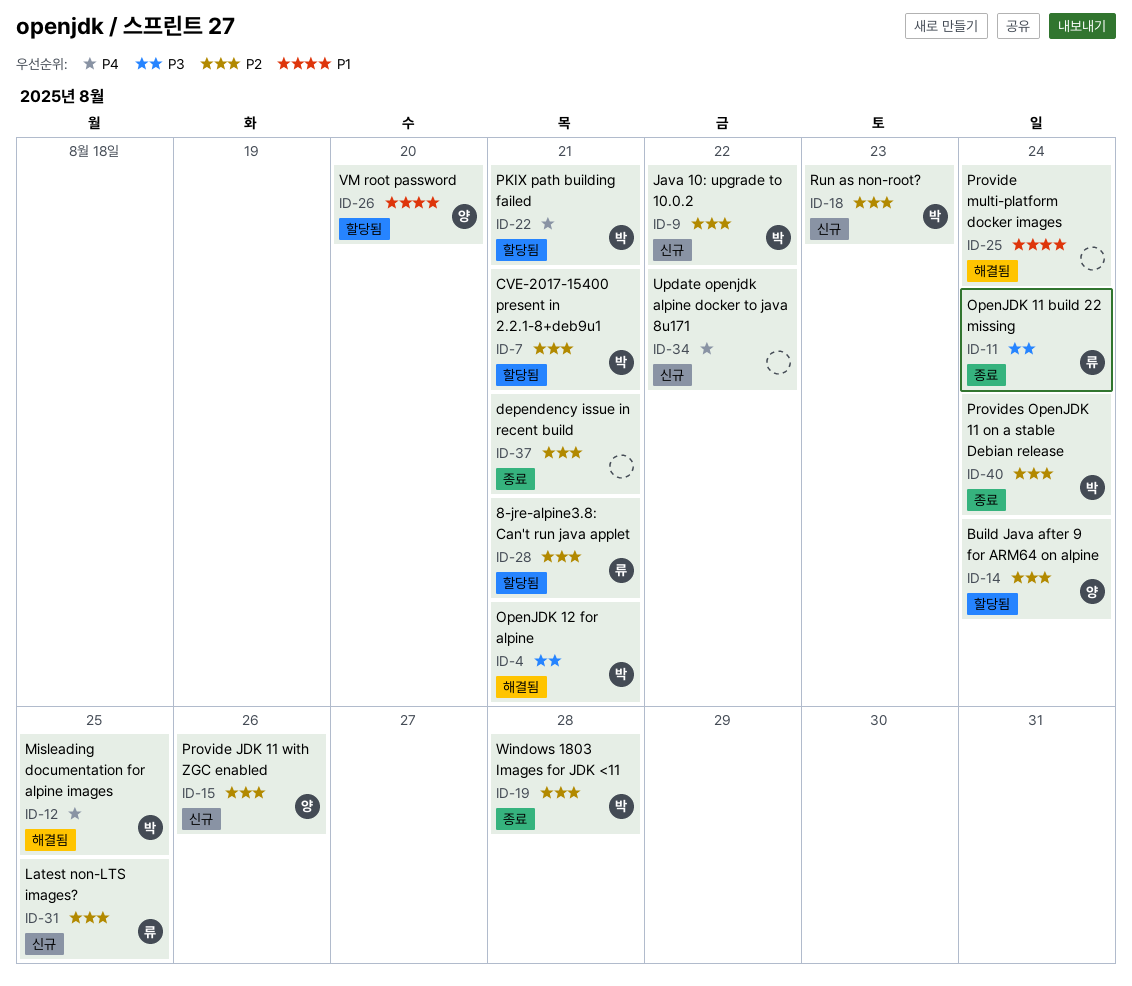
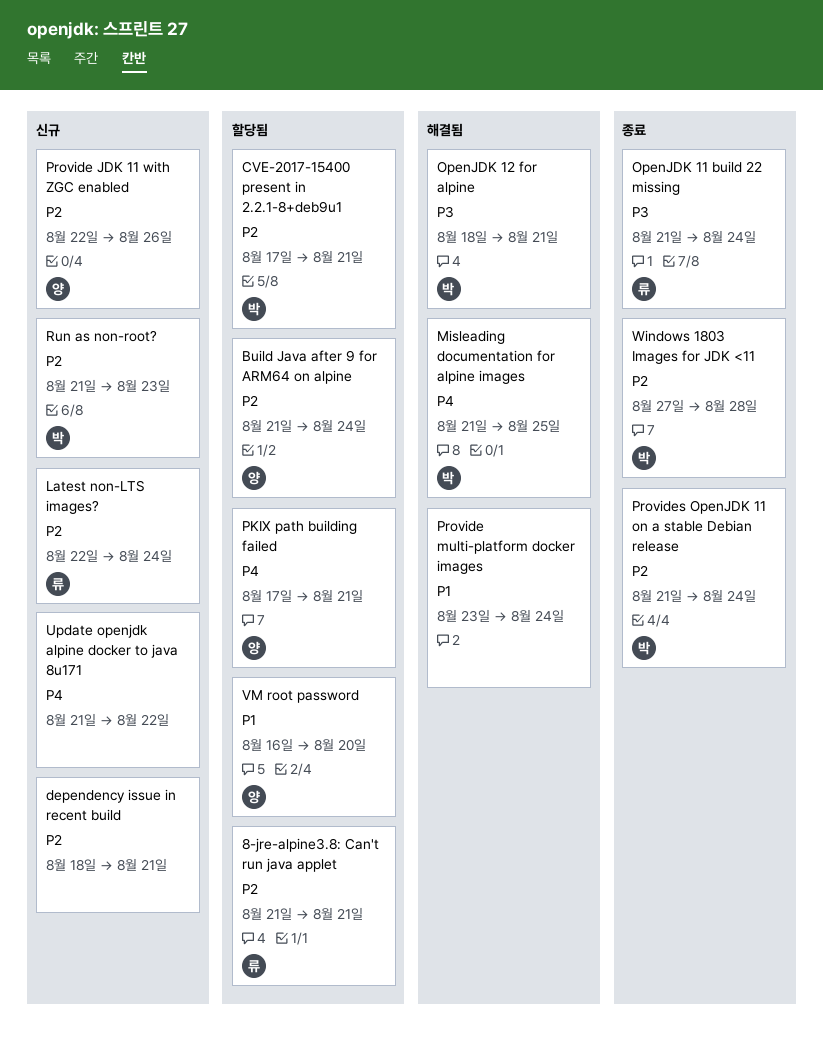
dependency issue in recent build, status: 종료 -> 신규
Java 10: upgrade to 10.0.2: present -> none
Latest non-LTS images?, due: Aug 25 -> Aug 24
PKIX path building failed, owner: 박 -> 양

